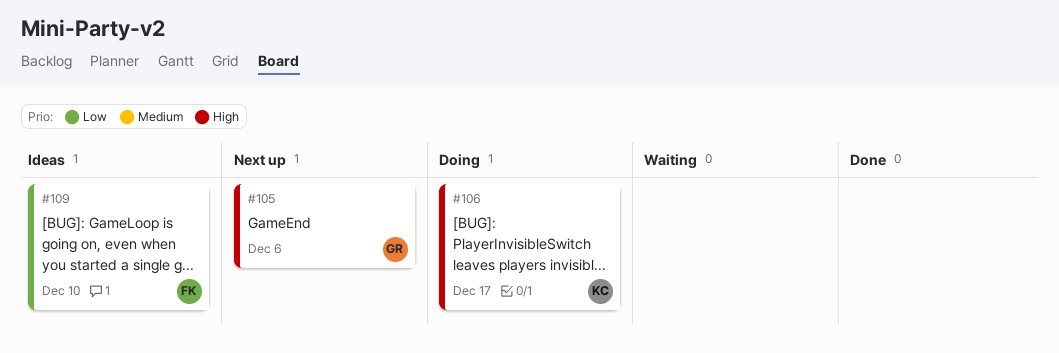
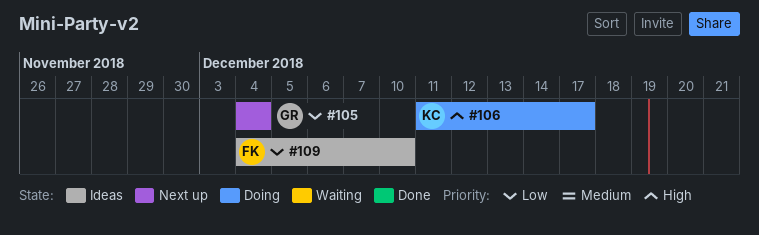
#105, priority: High -> Low
#105, due: Dec 6 -> Dec 4

